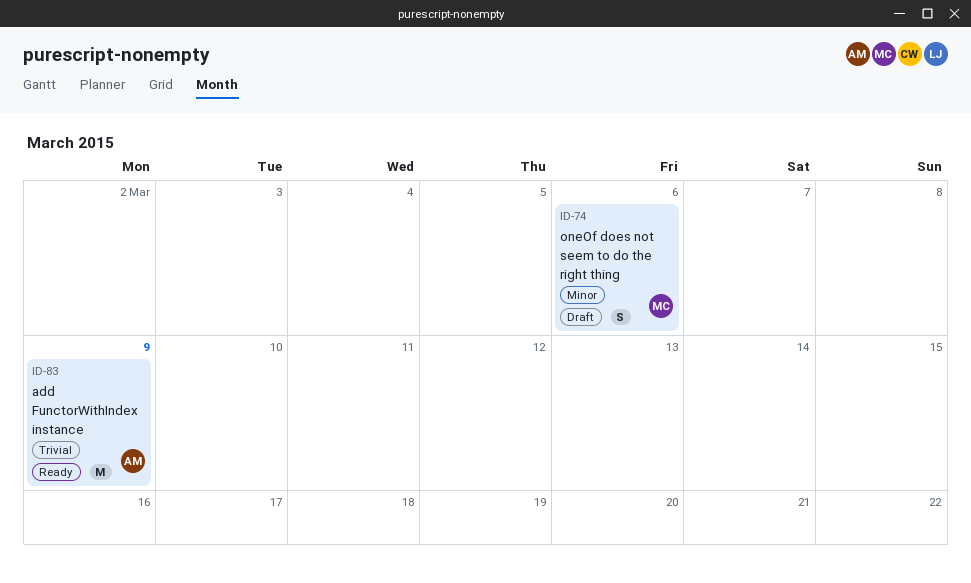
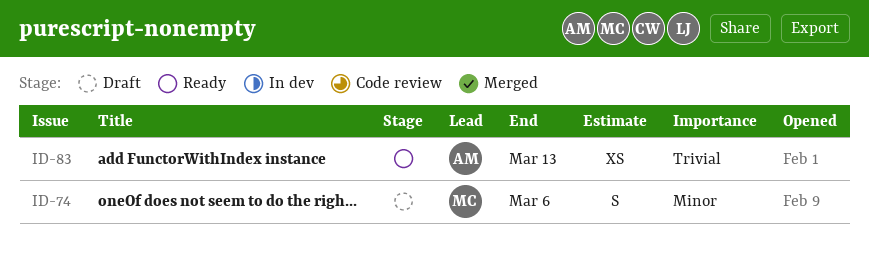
ID-83, estimate: M -> XS
ID-83, due: Mar 9 -> Mar 13

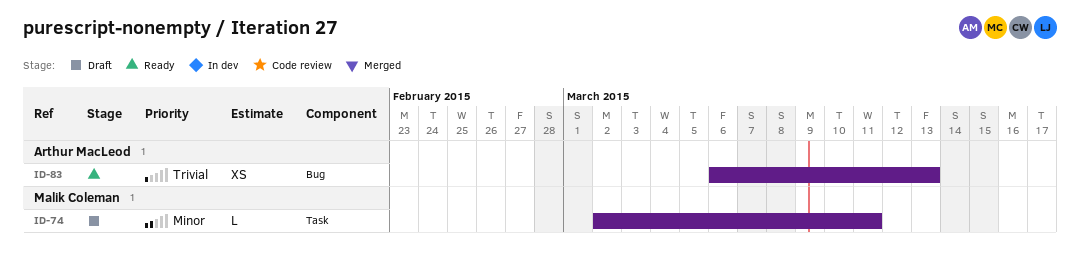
ID-74, estimate: S -> L
ID-74, due: Mar 6 -> Mar 11

